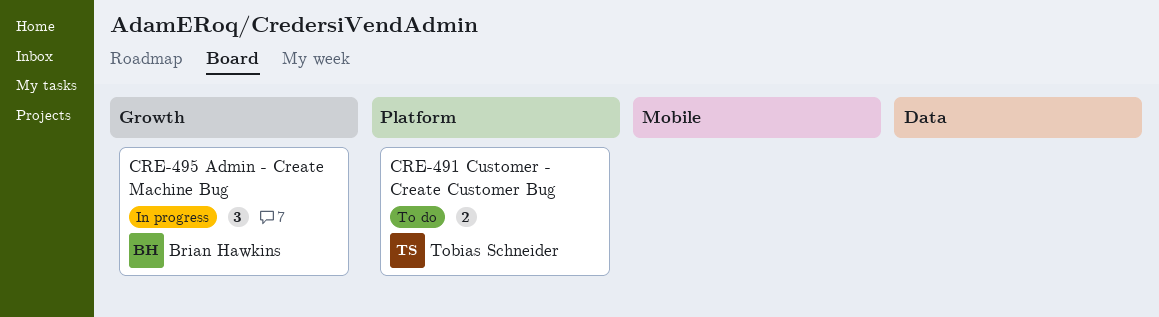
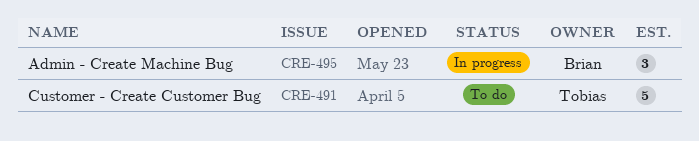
CRE-491, estimate: 2 -> 5

